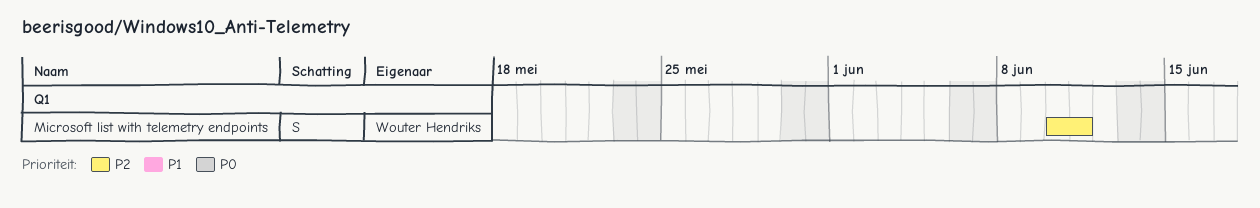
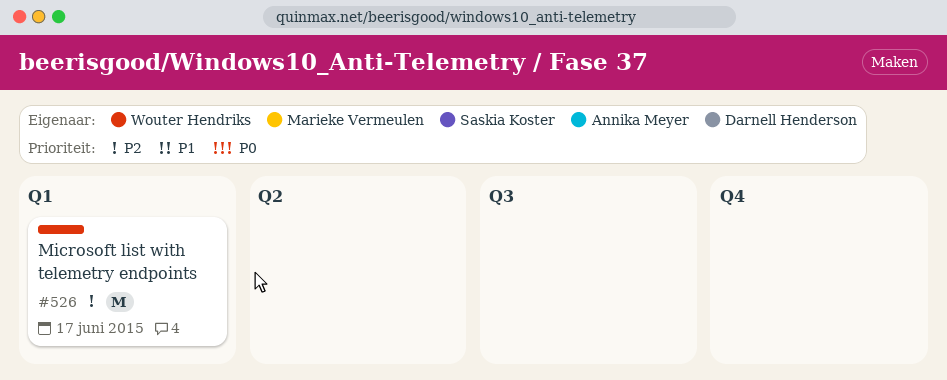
Microsoft list with telemetry endpoints, estimate: S -> M
Microsoft list with telemetry endpoints, due: Jun 11 -> Jun 17

